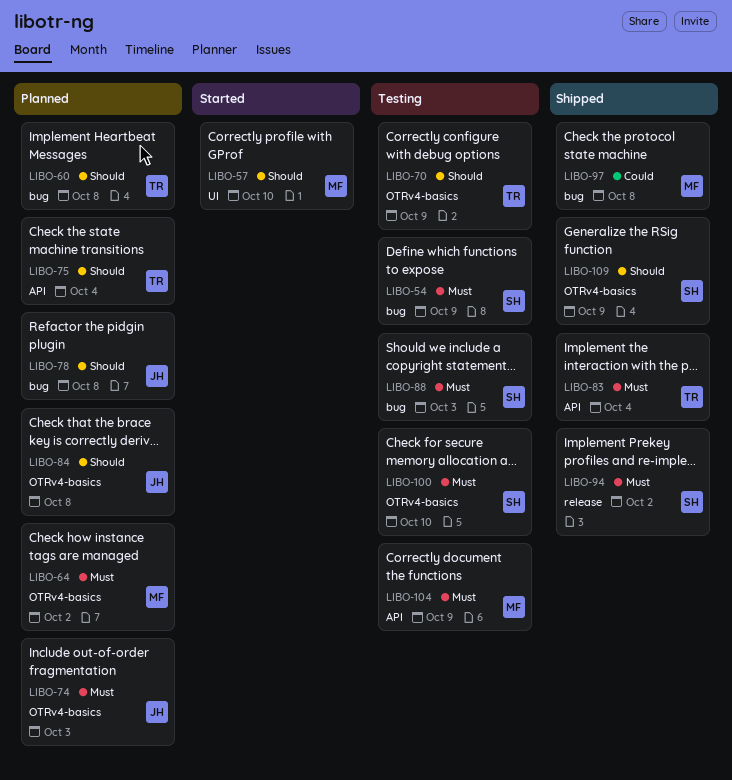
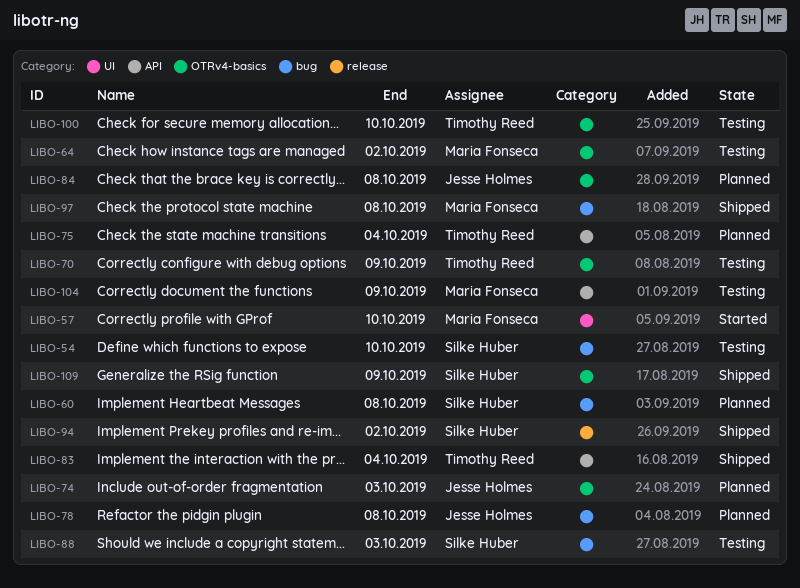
LIBO-54, due: Oct 9 -> Oct 10
LIBO-60, owner: Timothy Reed -> Silke Huber
LIBO-64, status: Planned -> Testing
LIBO-100, owner: Silke Huber -> Timothy Reed

